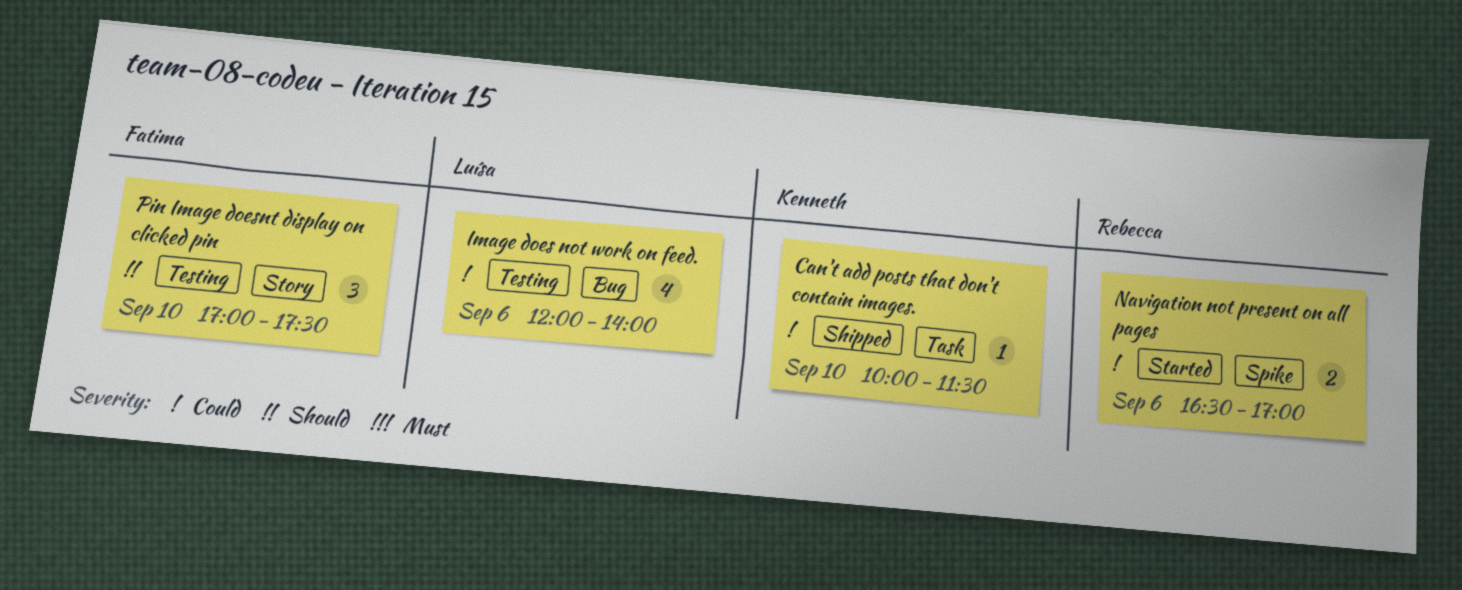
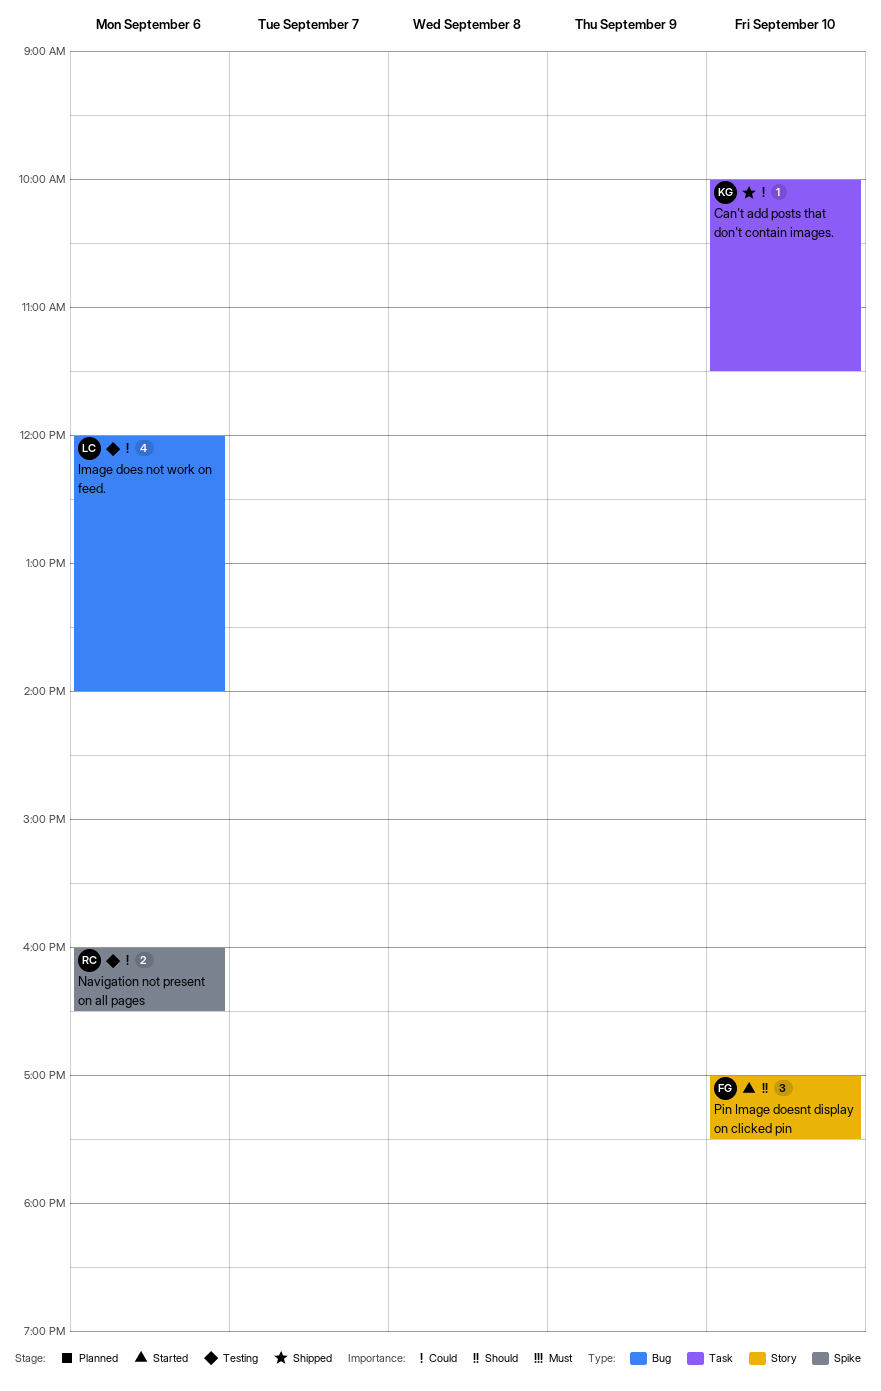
Navigation not present on all pages, status: Started -> Testing
Navigation not present on all pages, begins: 16:30 -> 16:00
Navigation not present on all pages, ends: 17:00 -> 16:30
Pin Image doesnt display on clicked pin, status: Testing -> Started

